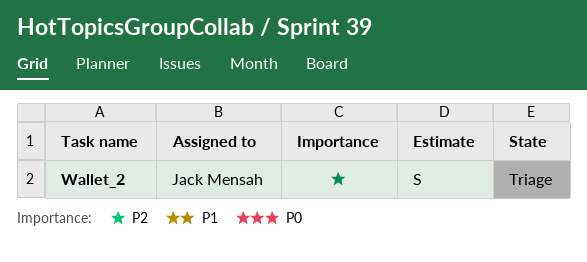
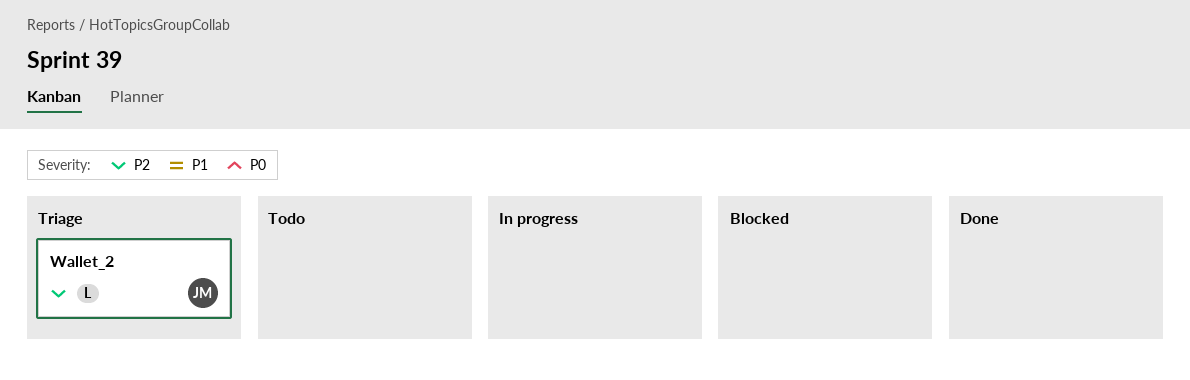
Wallet_2, estimate: S -> L

